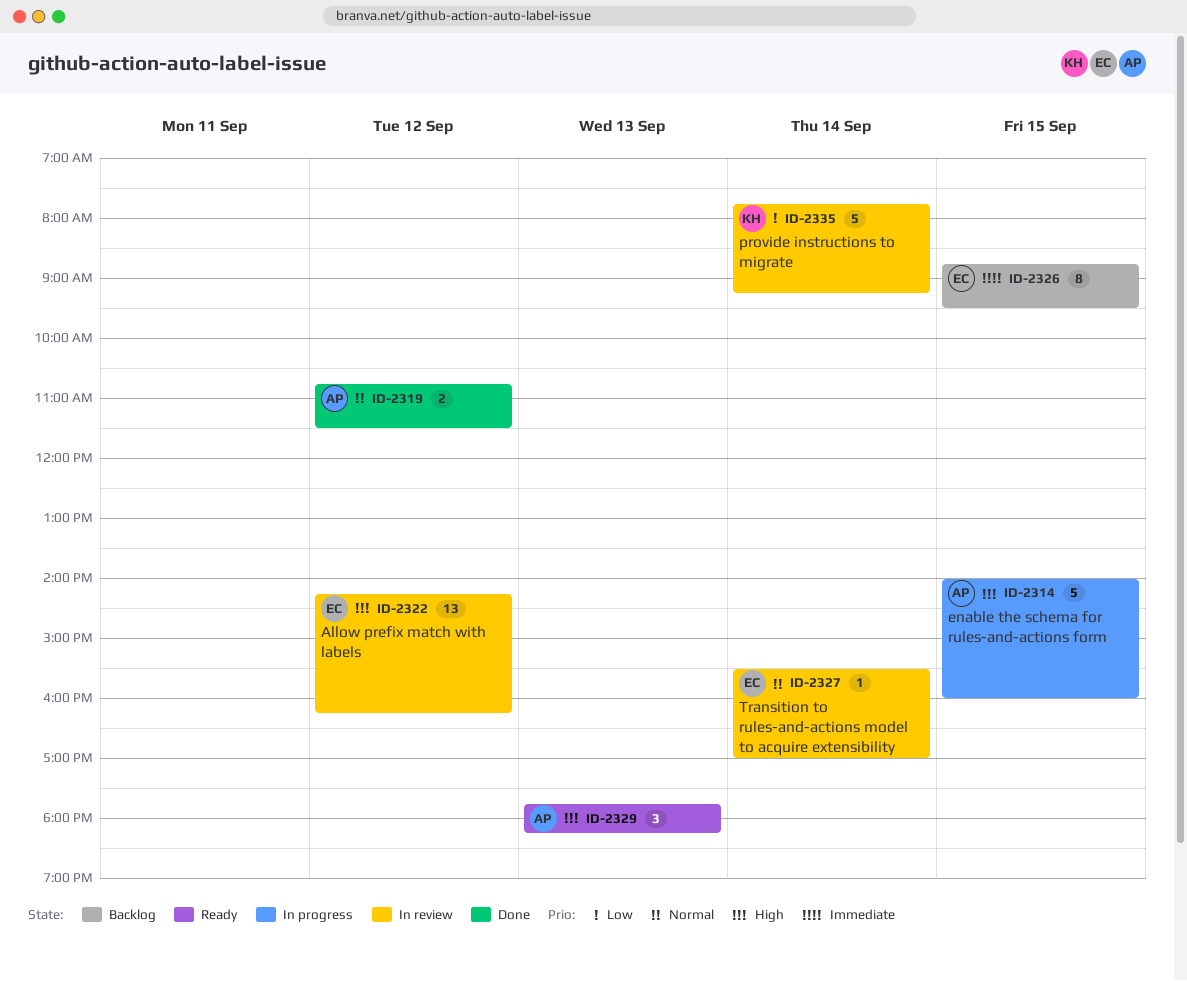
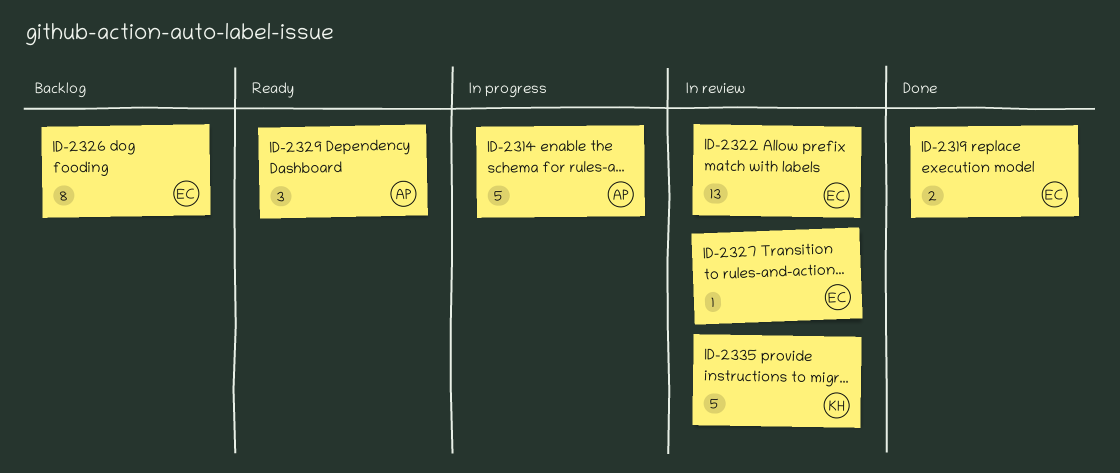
ID-2319, owner: AP -> EC

